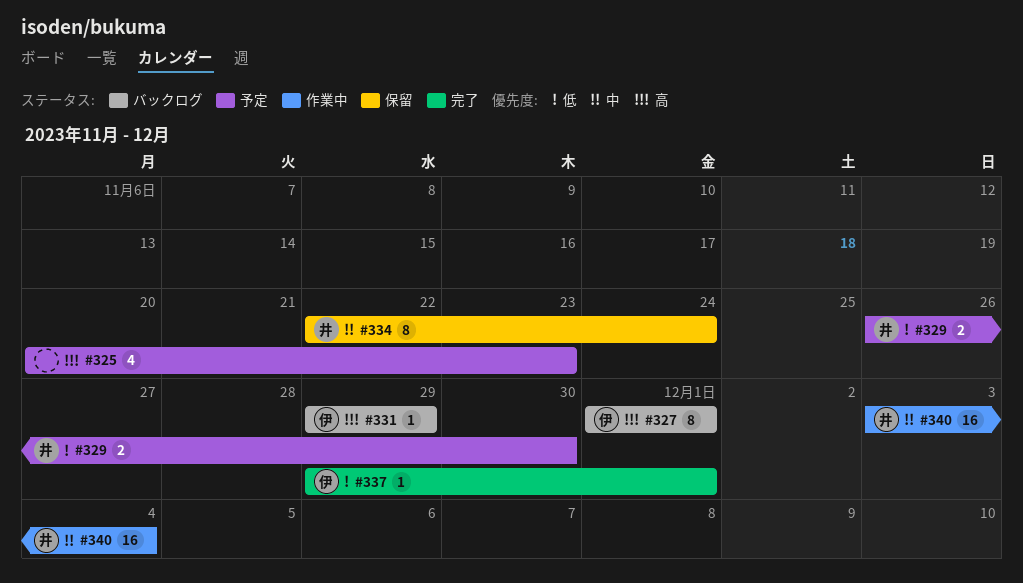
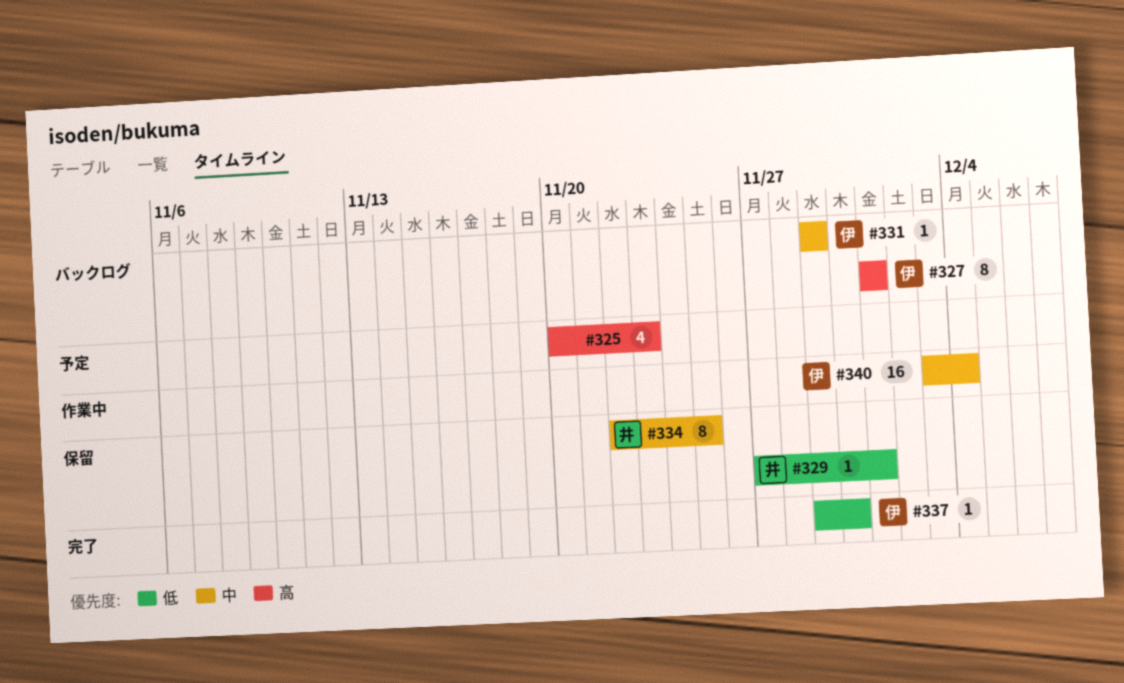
#329, status: 予定 -> 保留
#329, estimate: 2 -> 1
#329, start: Nov 26 -> Nov 27
#329, due: Nov 30 -> Dec 1
#331, priority: 高 -> 中
#334, due: Nov 24 -> Nov 25
#337, due: Dec 1 -> Nov 30
#340, owner: 井 -> 伊

